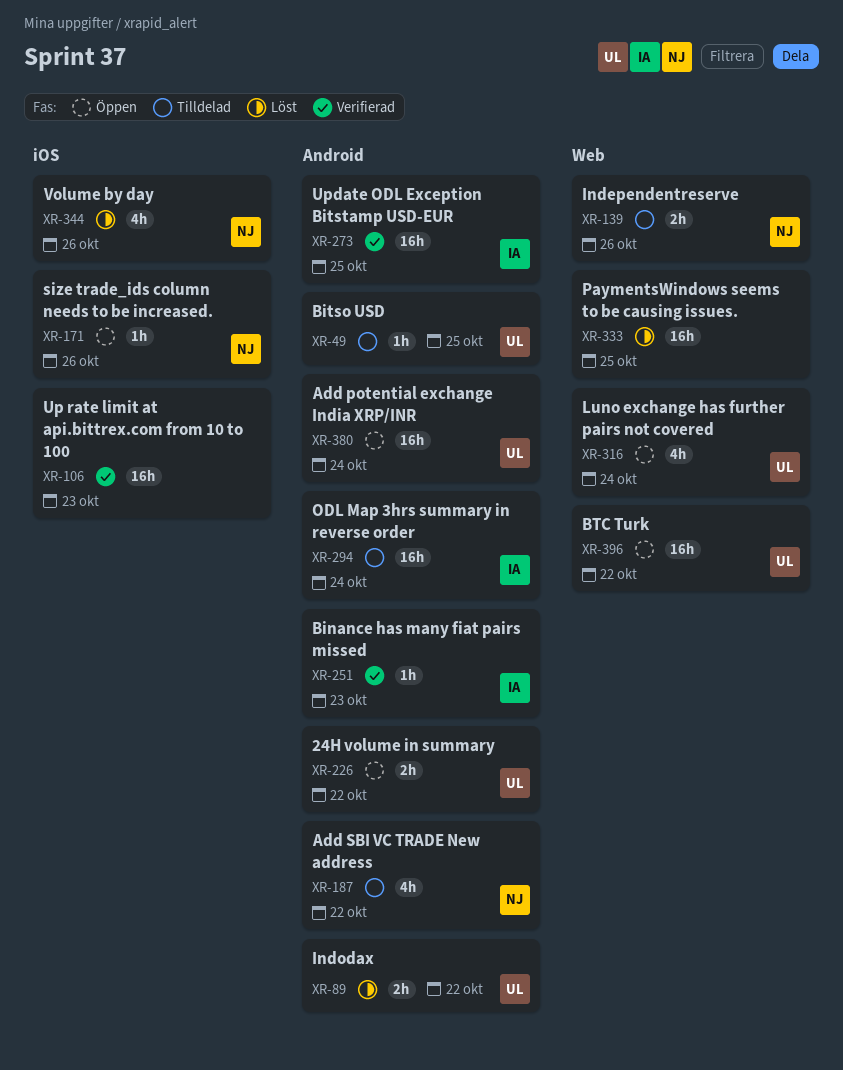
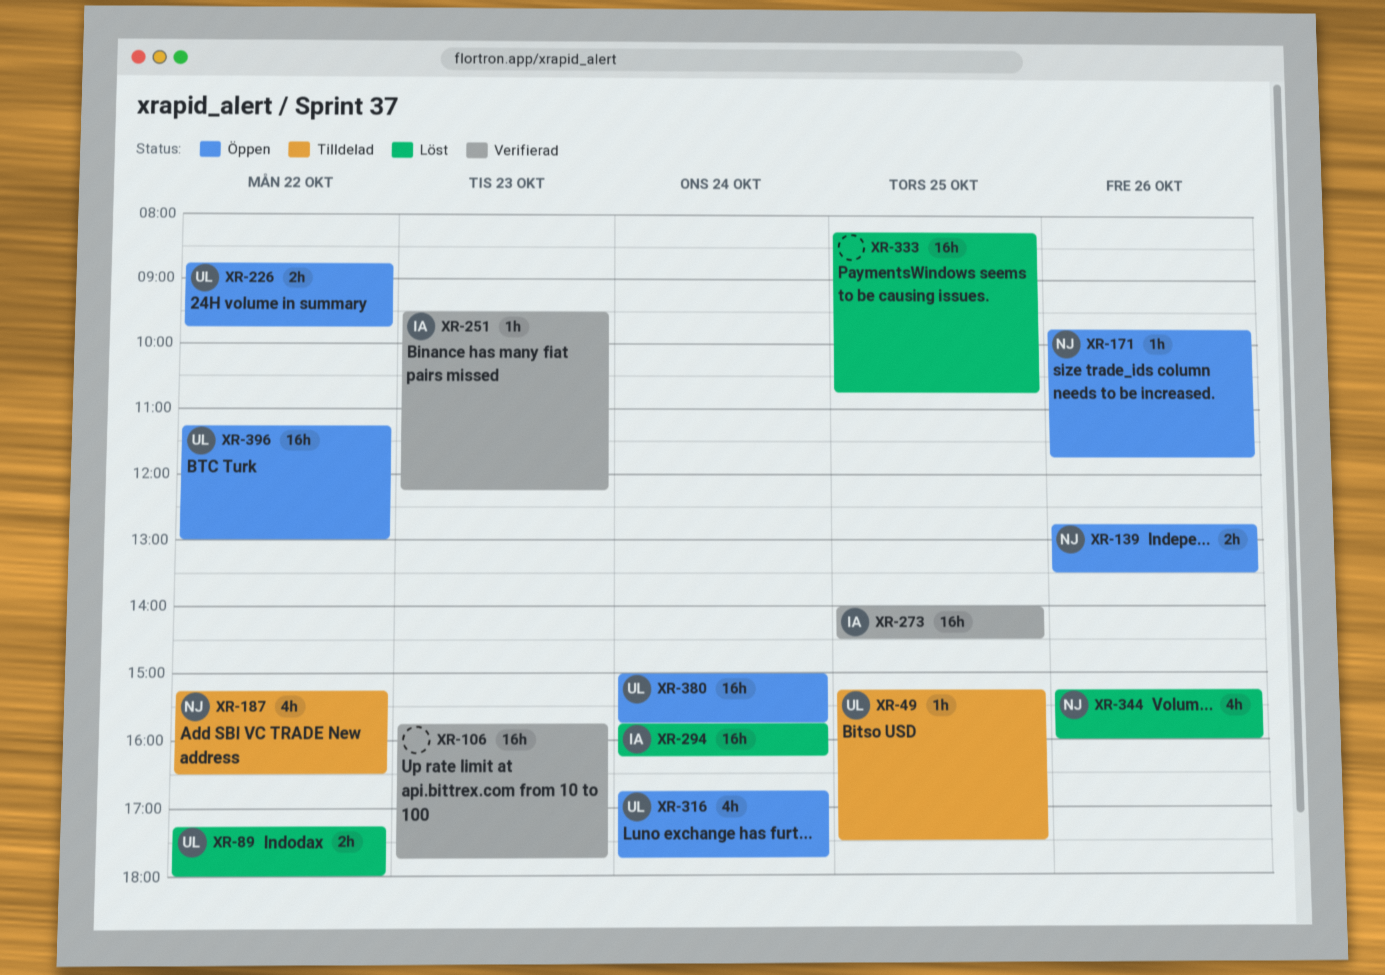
XR-139, status: Tilldelad -> Öppen
XR-294, status: Tilldelad -> Löst

